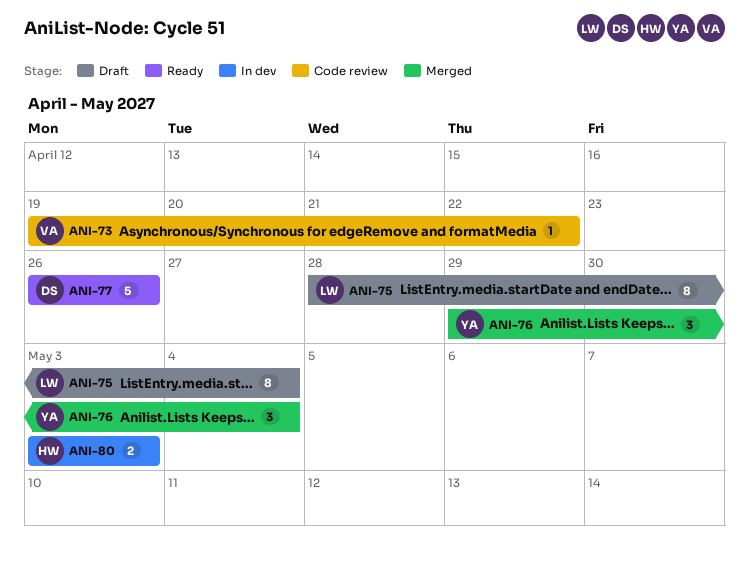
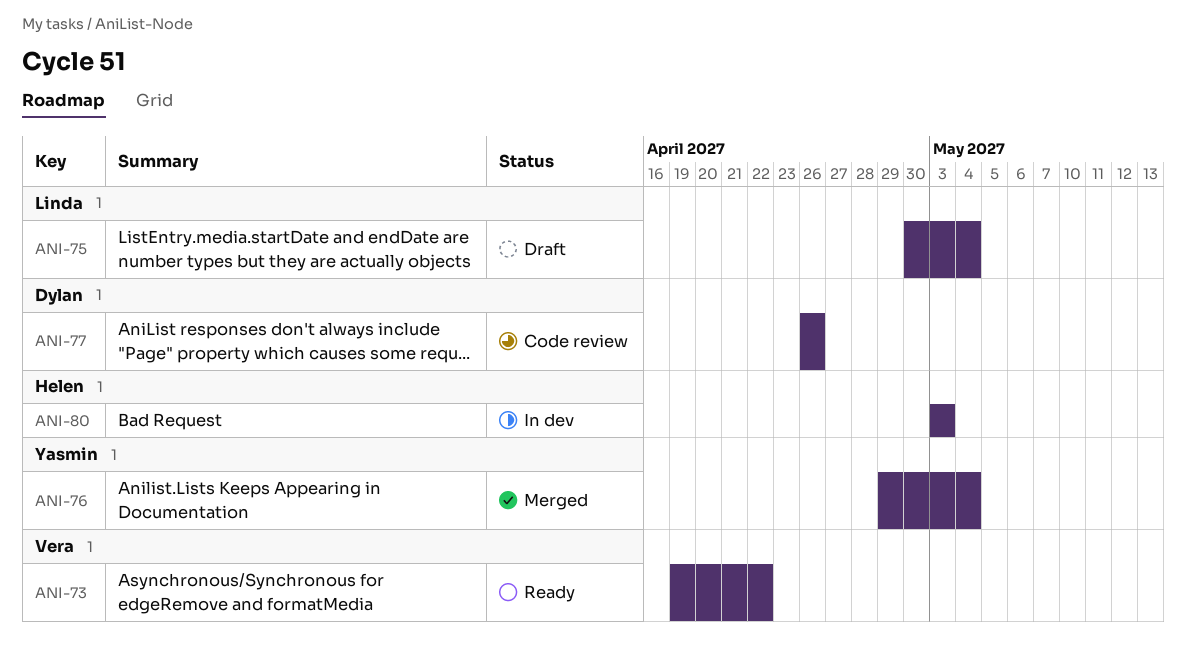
ANI-73, status: Code review -> Ready
ANI-75, start: Apr 28 -> Apr 30
ANI-77, status: Ready -> Code review

